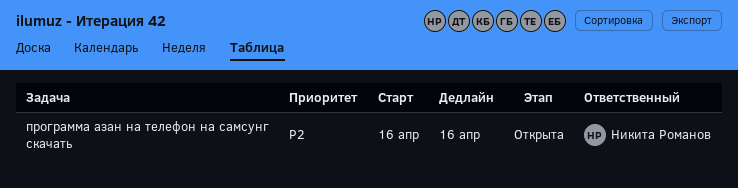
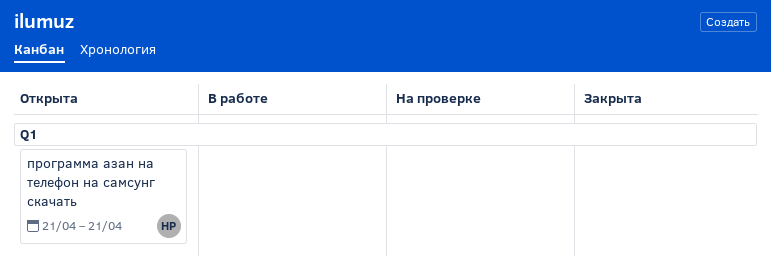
программа азан на телефон на самсунг скачать, start: Apr 16 -> Apr 21
программа азан на телефон на самсунг скачать, due: Apr 16 -> Apr 21

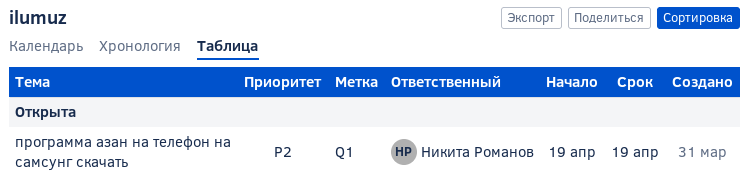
программа азан на телефон на самсунг скачать, start: Apr 21 -> Apr 19
программа азан на телефон на самсунг скачать, due: Apr 21 -> Apr 19

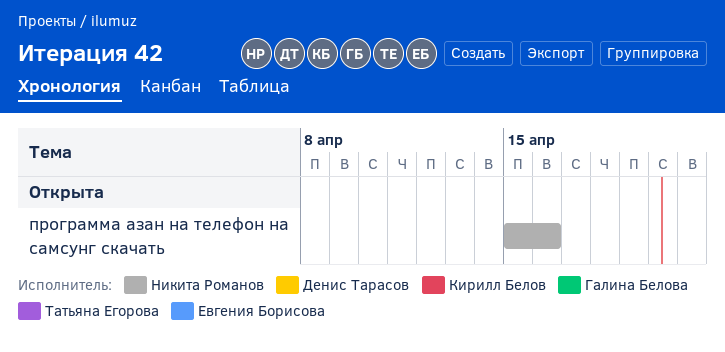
программа азан на телефон на самсунг скачать, start: Apr 19 -> Apr 15
программа азан на телефон на самсунг скачать, due: Apr 19 -> Apr 16

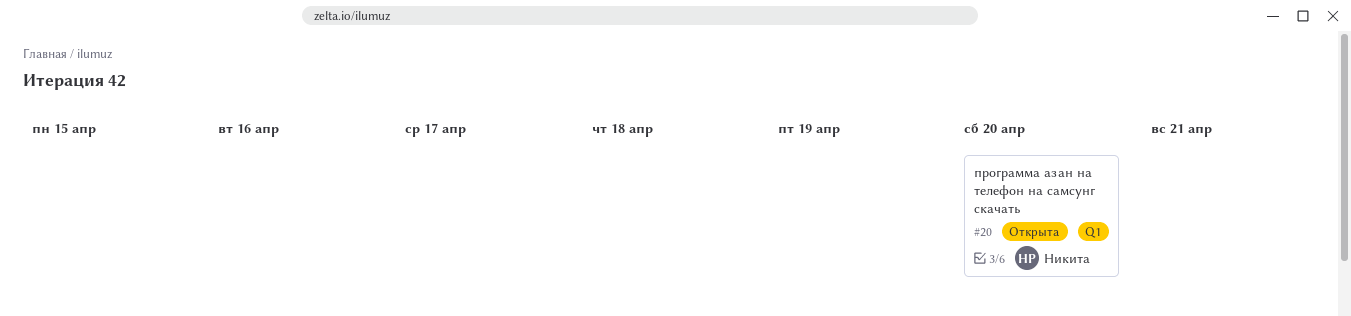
программа азан на телефон на самсунг скачать, due: Apr 16 -> Apr 20

